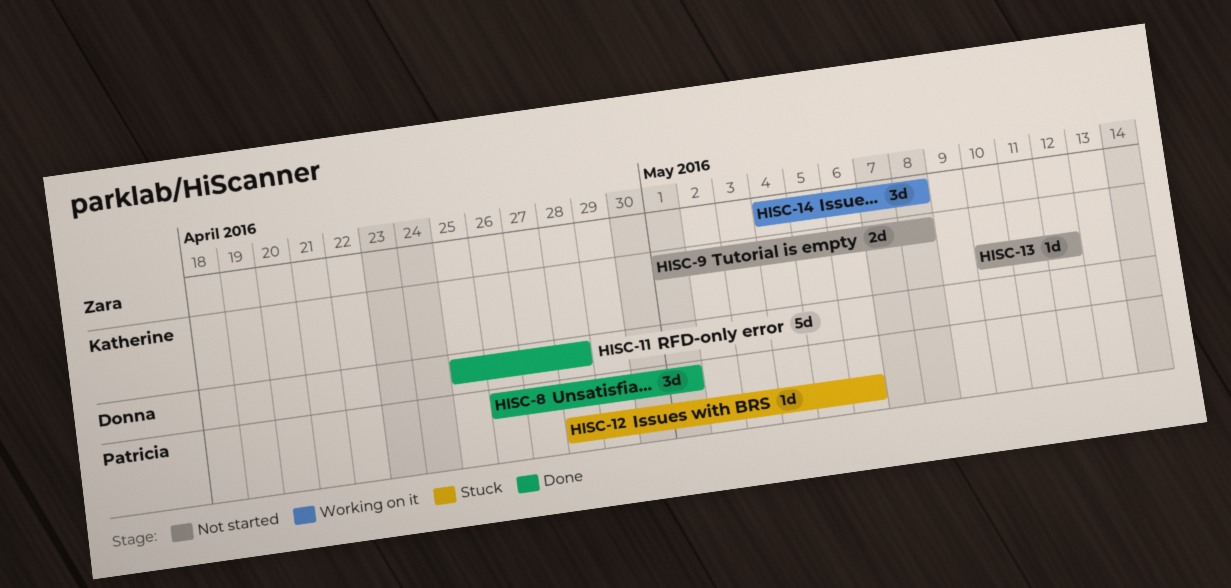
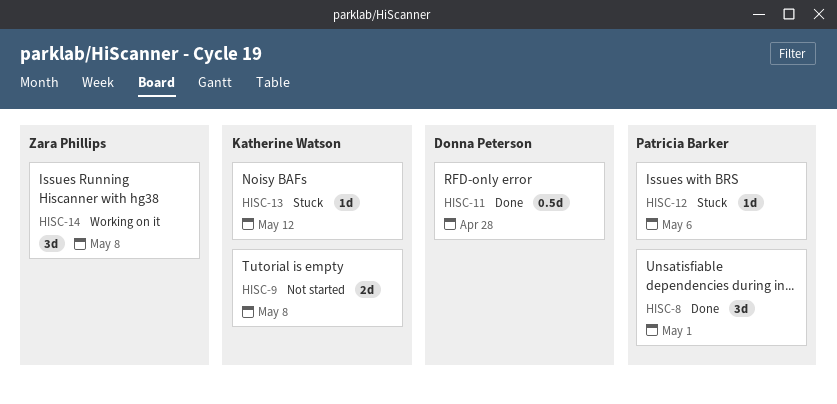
HISC-11, estimate: 5d -> 0.5d
HISC-13, status: Not started -> Stuck

